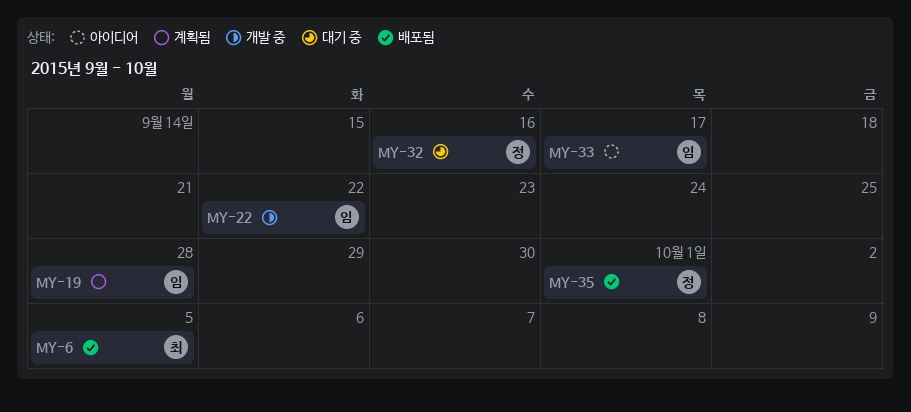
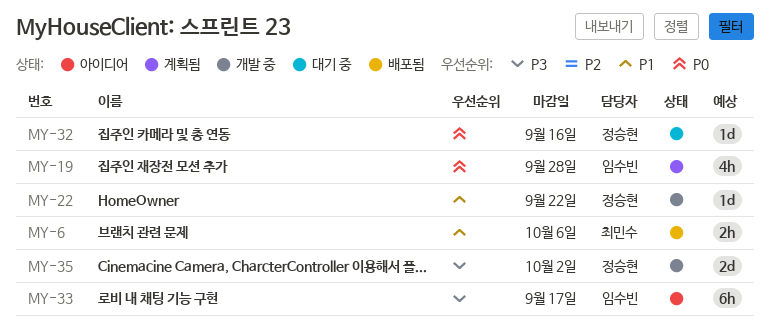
MY-6, due: Oct 5 -> Oct 6
MY-22, owner: 임수빈 -> 정승현
MY-35, status: 배포됨 -> 개발 중
MY-35, due: Oct 1 -> Oct 2

